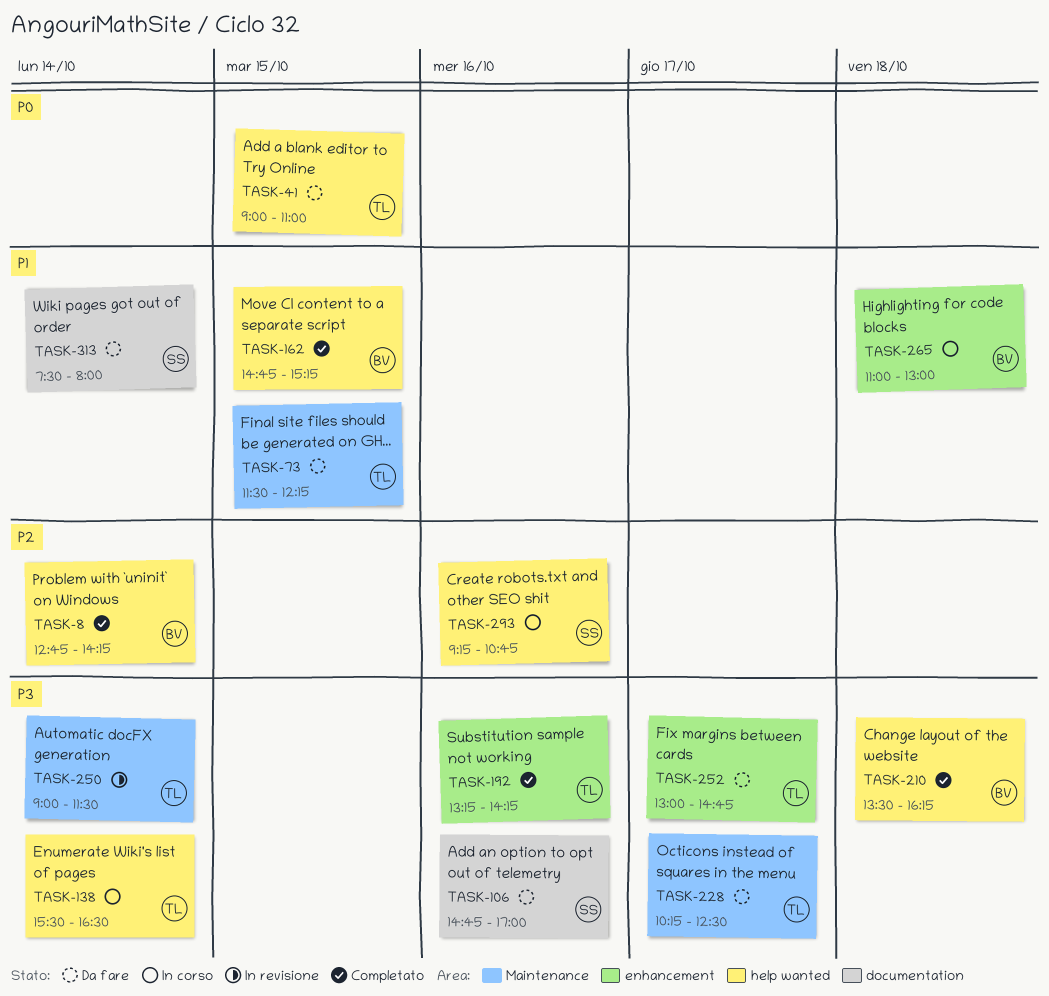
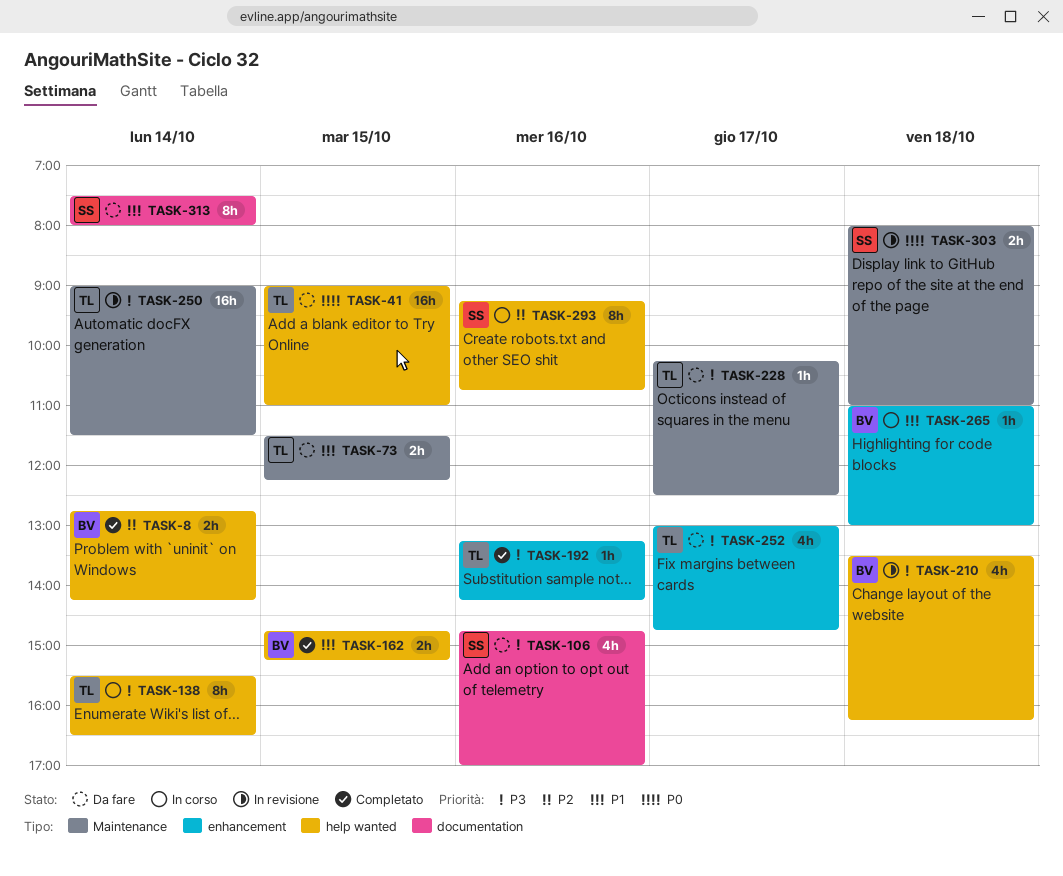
TASK-210, status: Completato -> In revisione
TASK-303: none -> present

